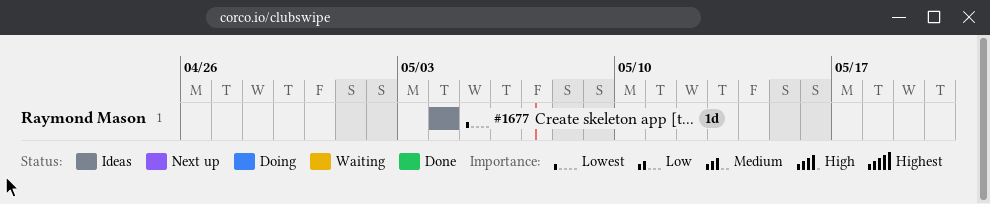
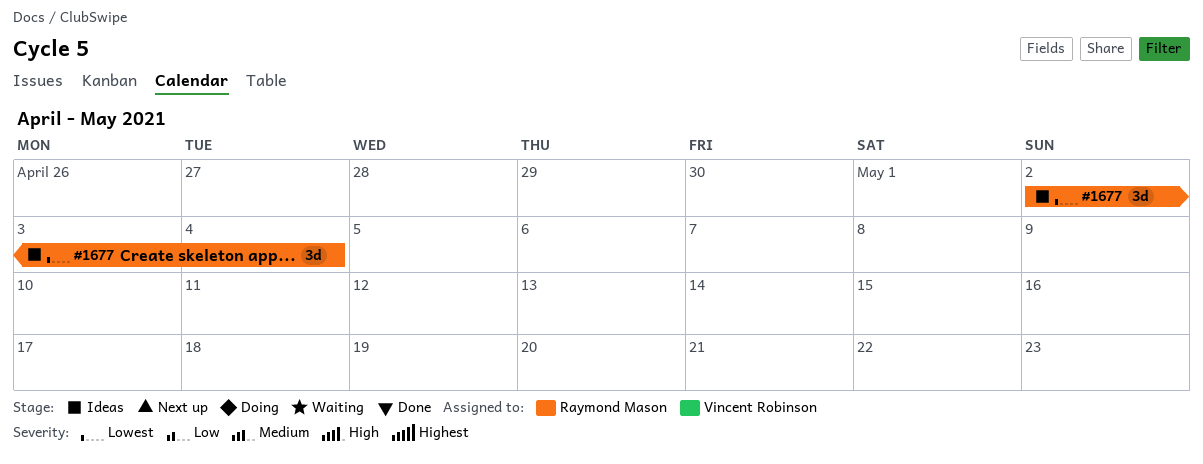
#1677, estimate: 1d -> 3d
#1677, start: May 4 -> May 2

